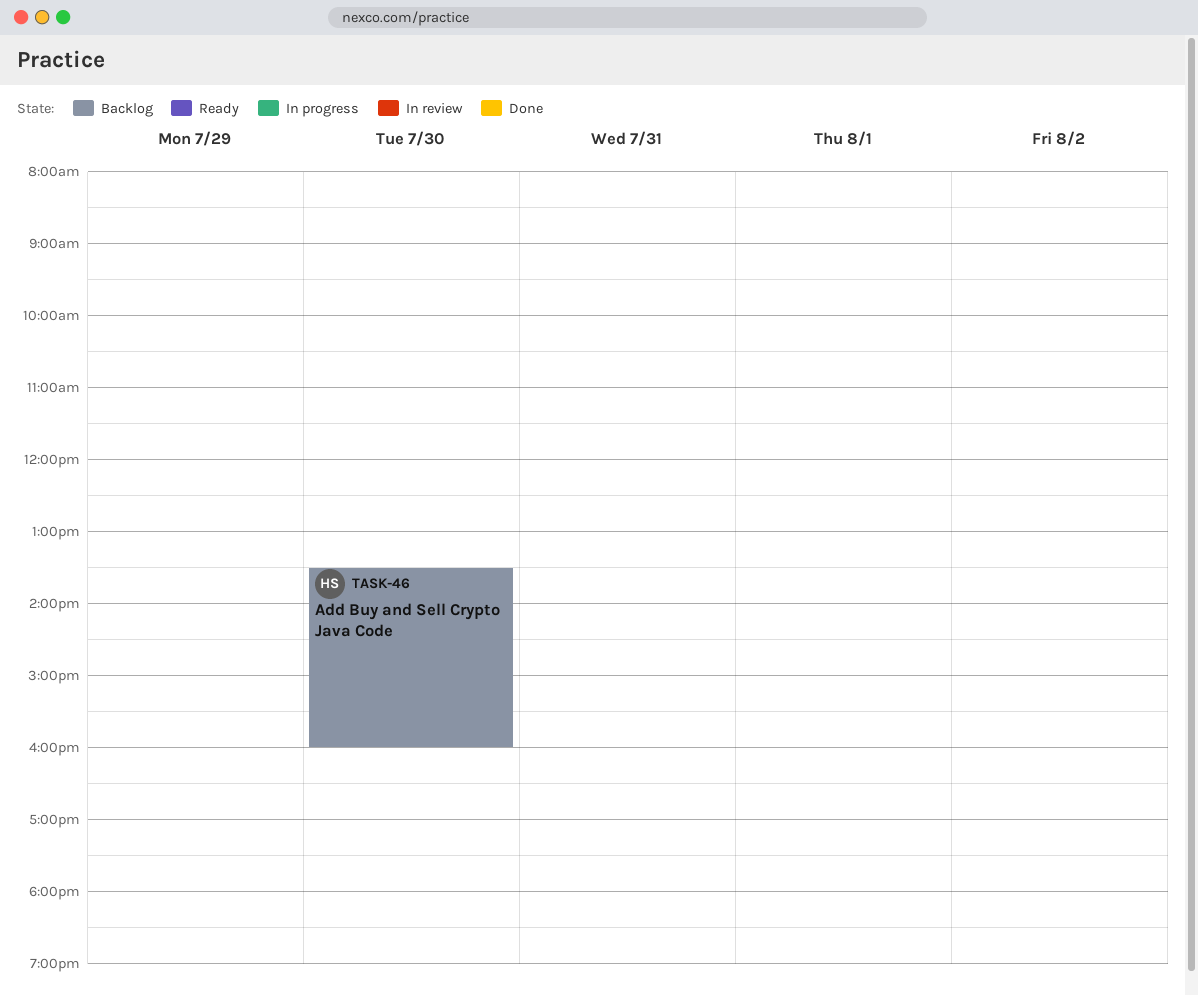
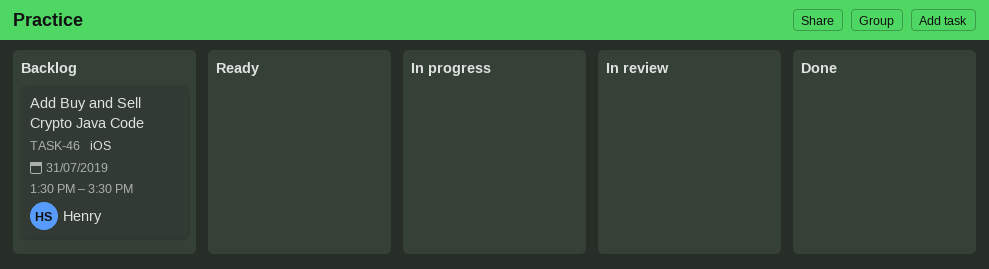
TASK-46, day: Jul 30 -> Jul 31
TASK-46, ends: 16:00 -> 15:30

